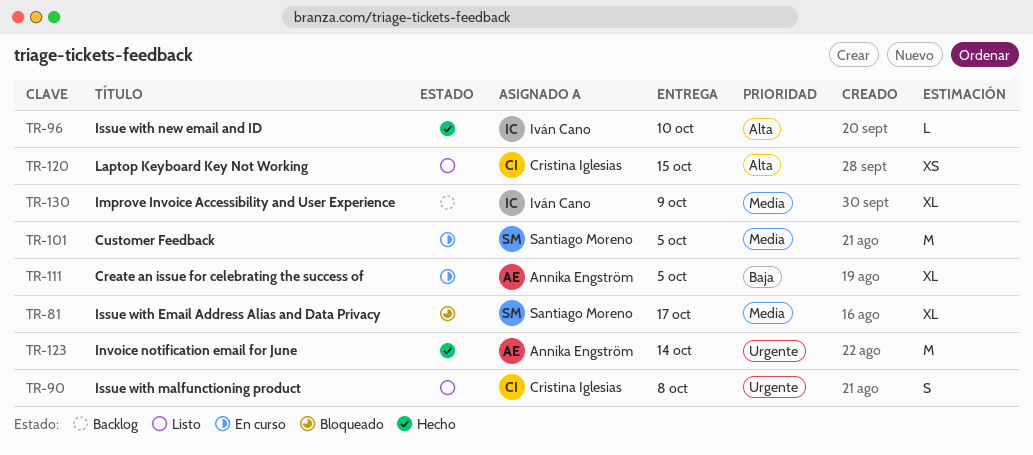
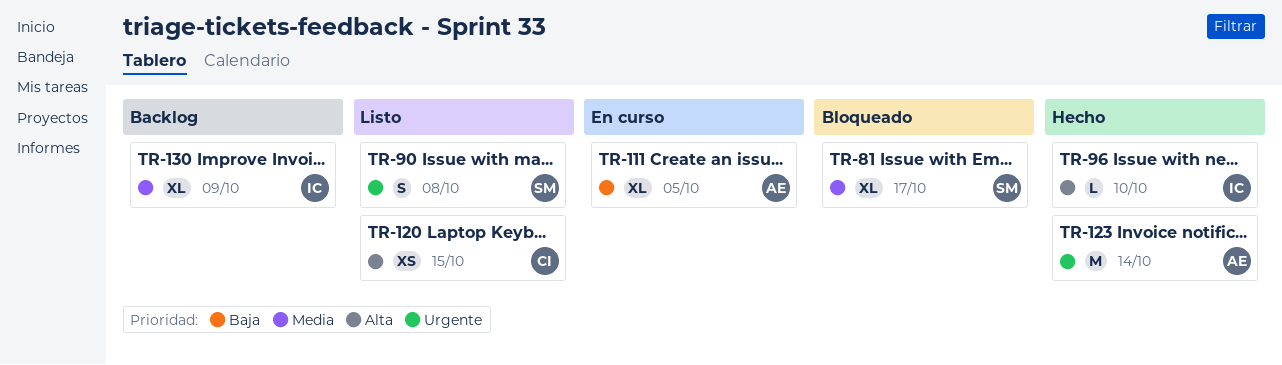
TR-90, owner: Cristina Iglesias -> Santiago Moreno
TR-101: present -> none

